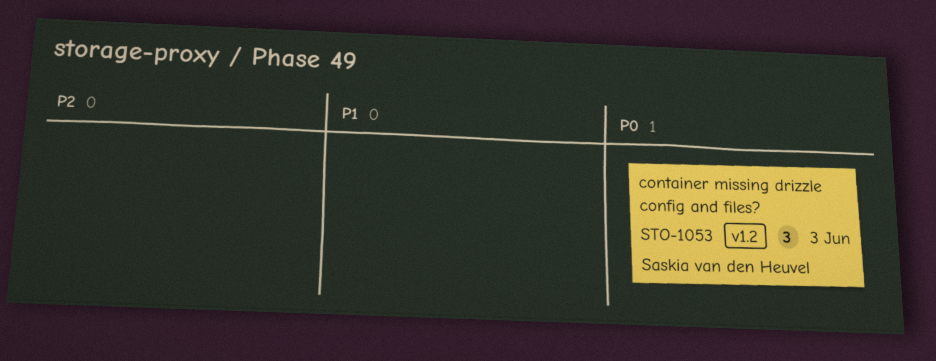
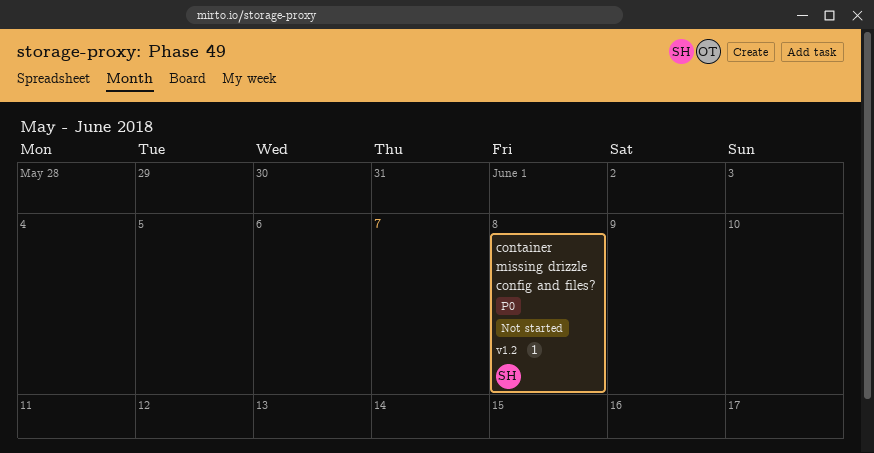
container missing drizzle config and files?, estimate: 3 -> 1
container missing drizzle config and files?, due: Jun 3 -> Jun 8

